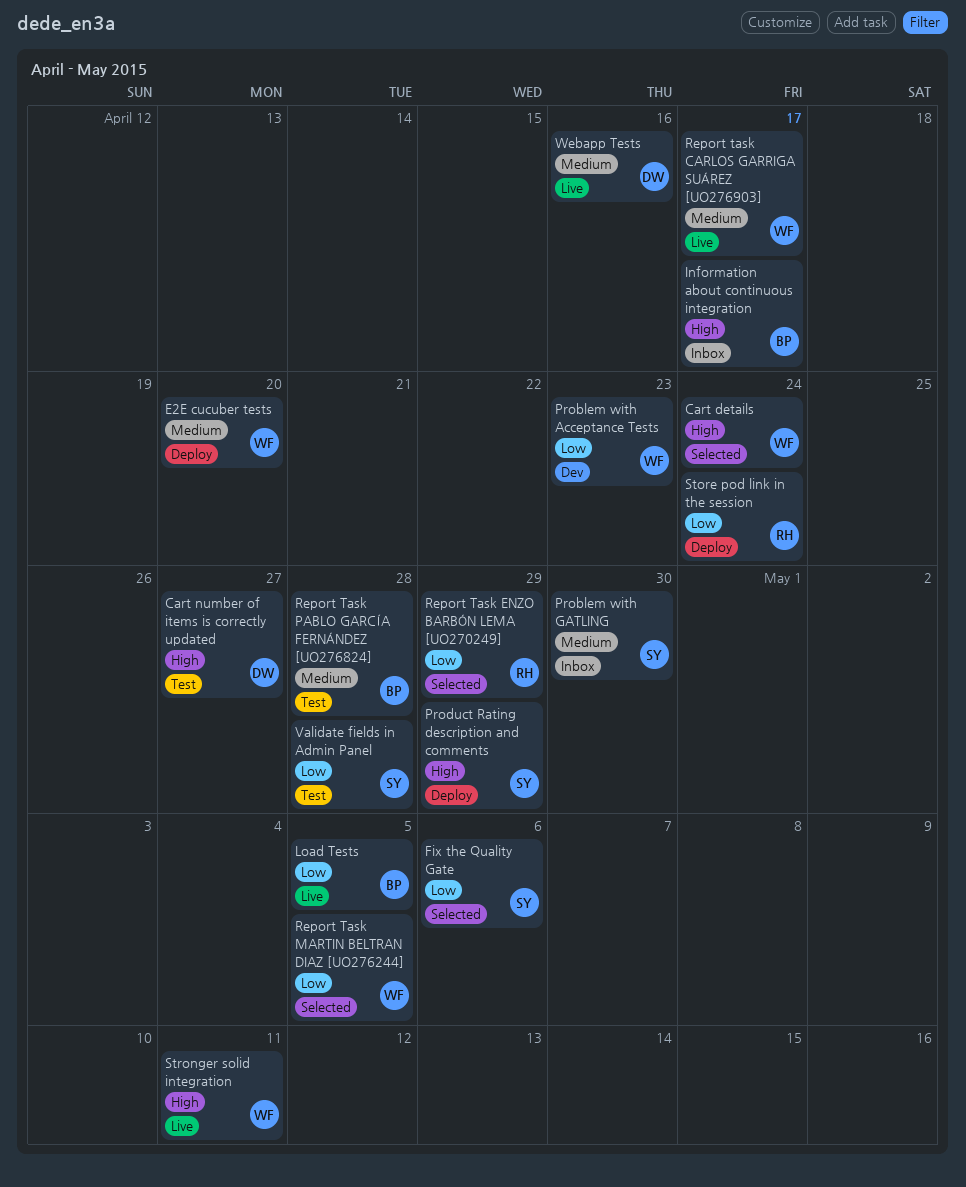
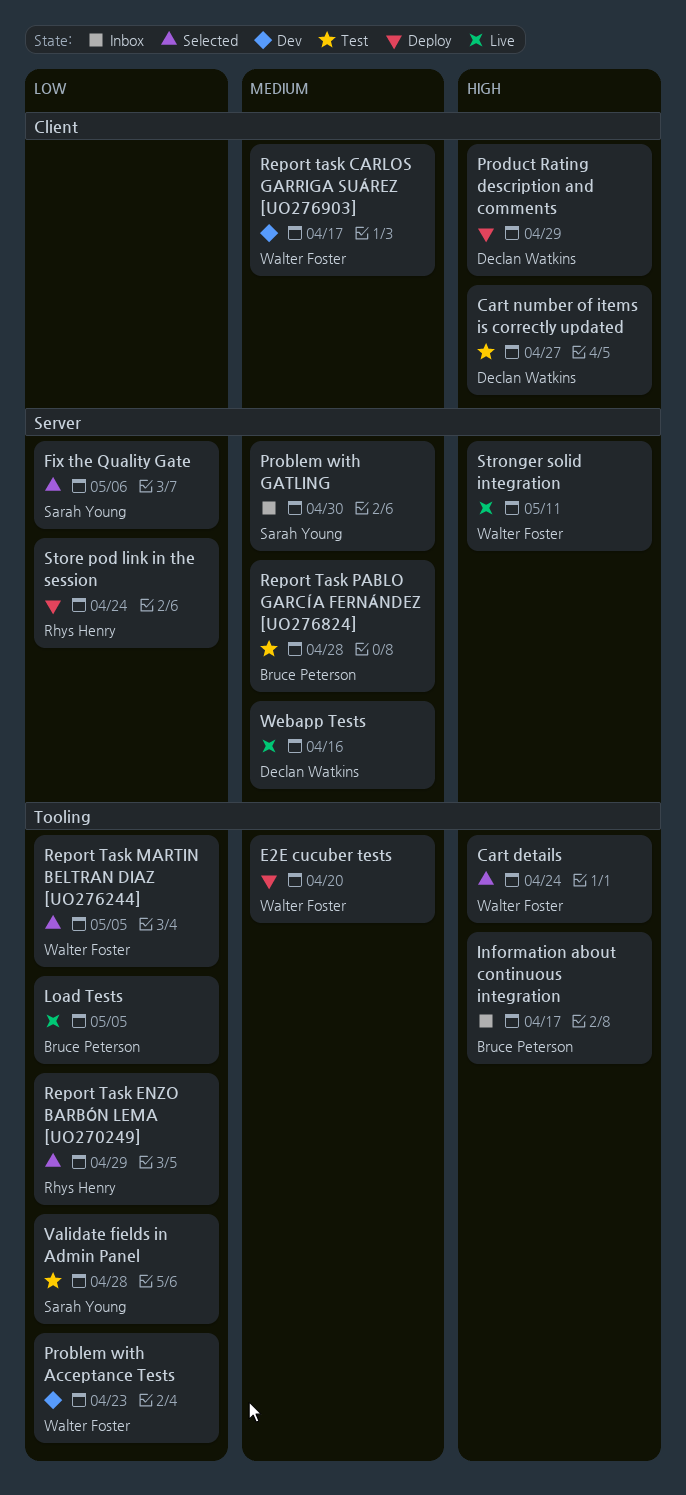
Product Rating description and comments, owner: Sarah Young -> Declan Watkins
Report task CARLOS GARRIGA SUÁREZ [UO276903], status: Live -> Dev

